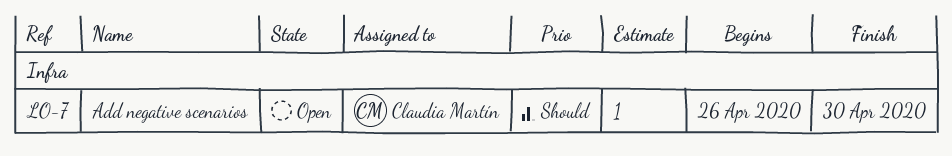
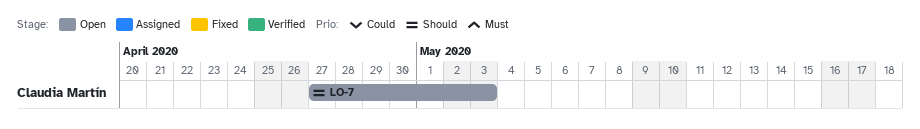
LO-7, start: Apr 26 -> Apr 27
LO-7, due: Apr 30 -> May 3

